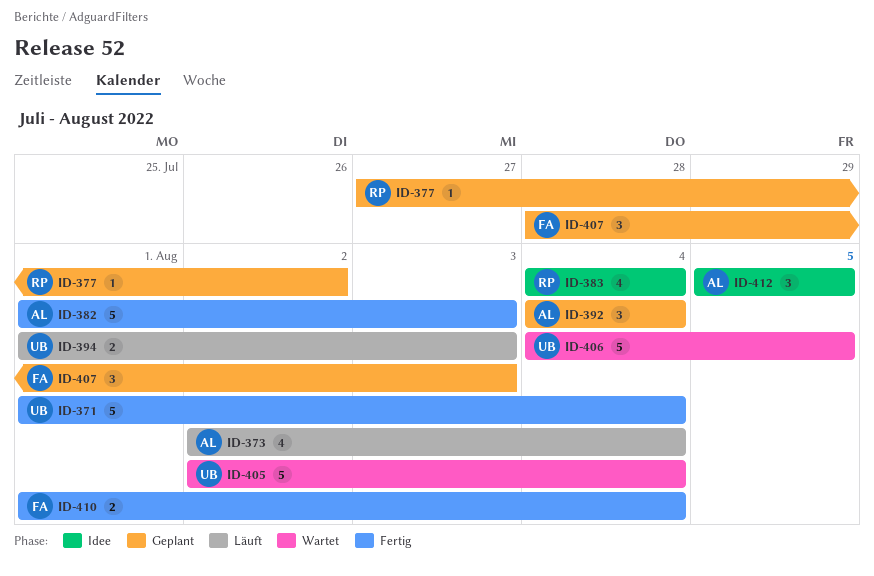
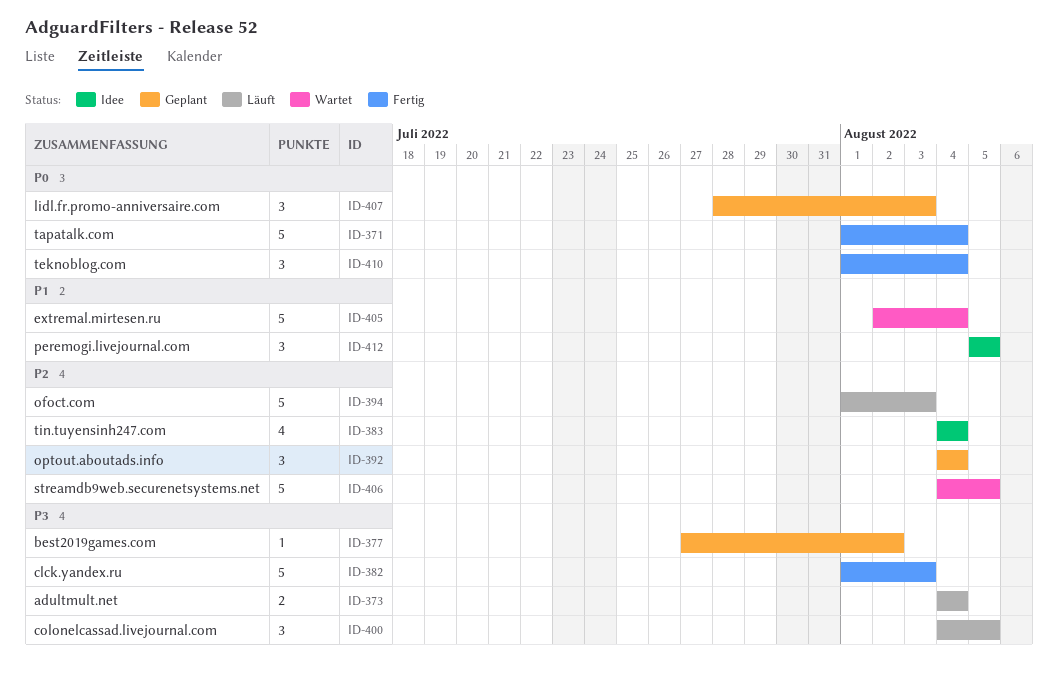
ID-373, estimate: 4 -> 2
ID-373, start: Aug 2 -> Aug 4
ID-394, estimate: 2 -> 5
ID-400: none -> present
ID-410, estimate: 2 -> 3

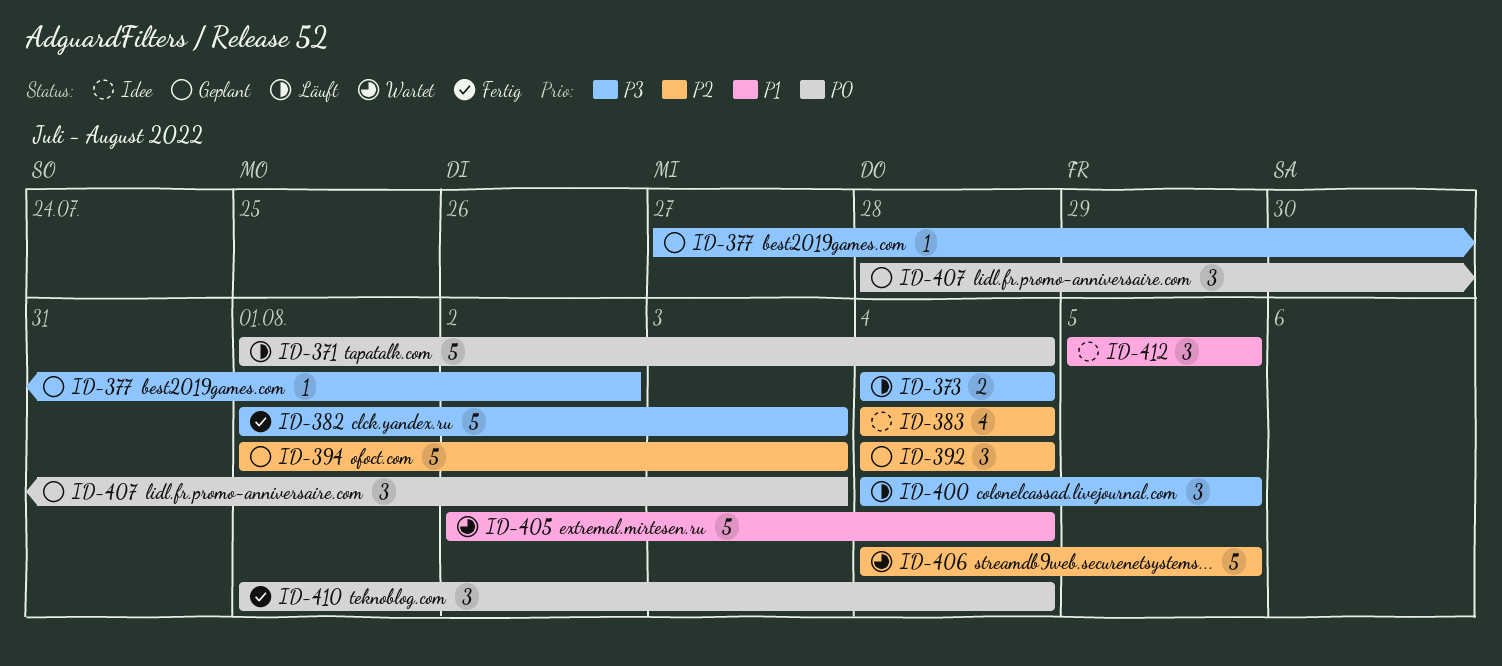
ID-371, status: Fertig -> Läuft
ID-394, status: Läuft -> Geplant

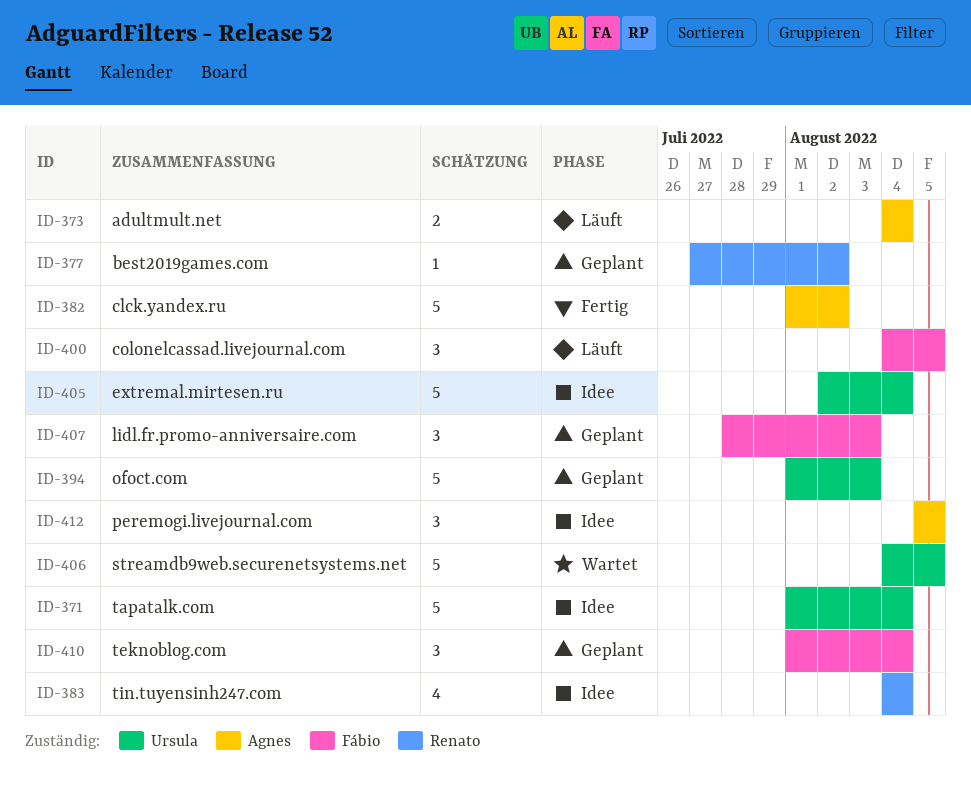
ID-371, status: Läuft -> Idee
ID-382, due: Aug 3 -> Aug 2
ID-392: present -> none
ID-405, status: Wartet -> Idee
ID-410, status: Fertig -> Geplant

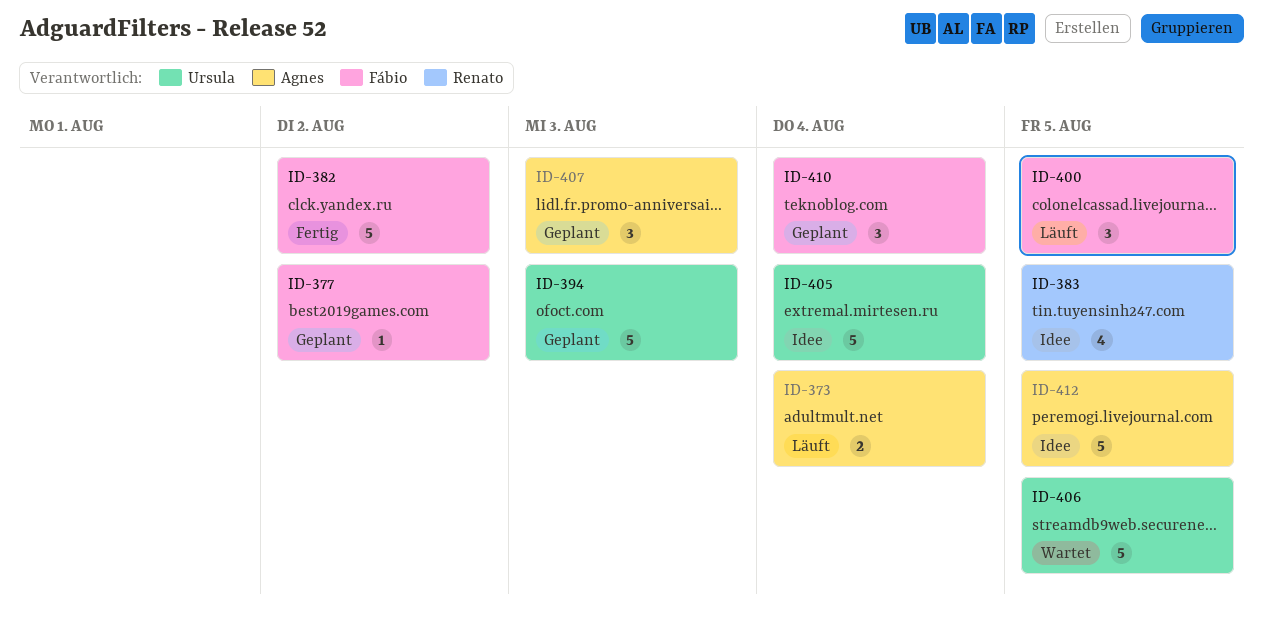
ID-371: present -> none
ID-377, owner: Renato -> Fábio
ID-382, owner: Agnes -> Fábio
ID-383, due: Aug 4 -> Aug 5
ID-407, owner: Fábio -> Agnes
ID-412, estimate: 3 -> 5

